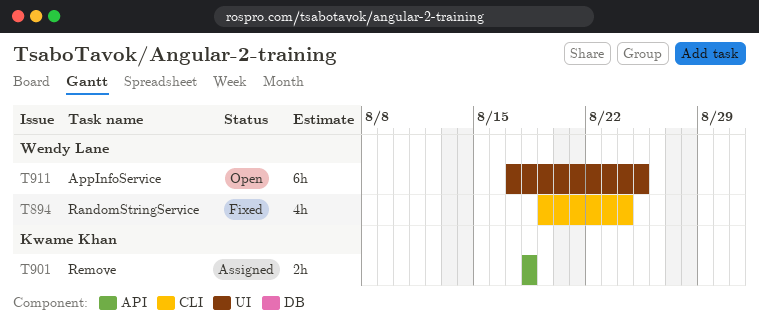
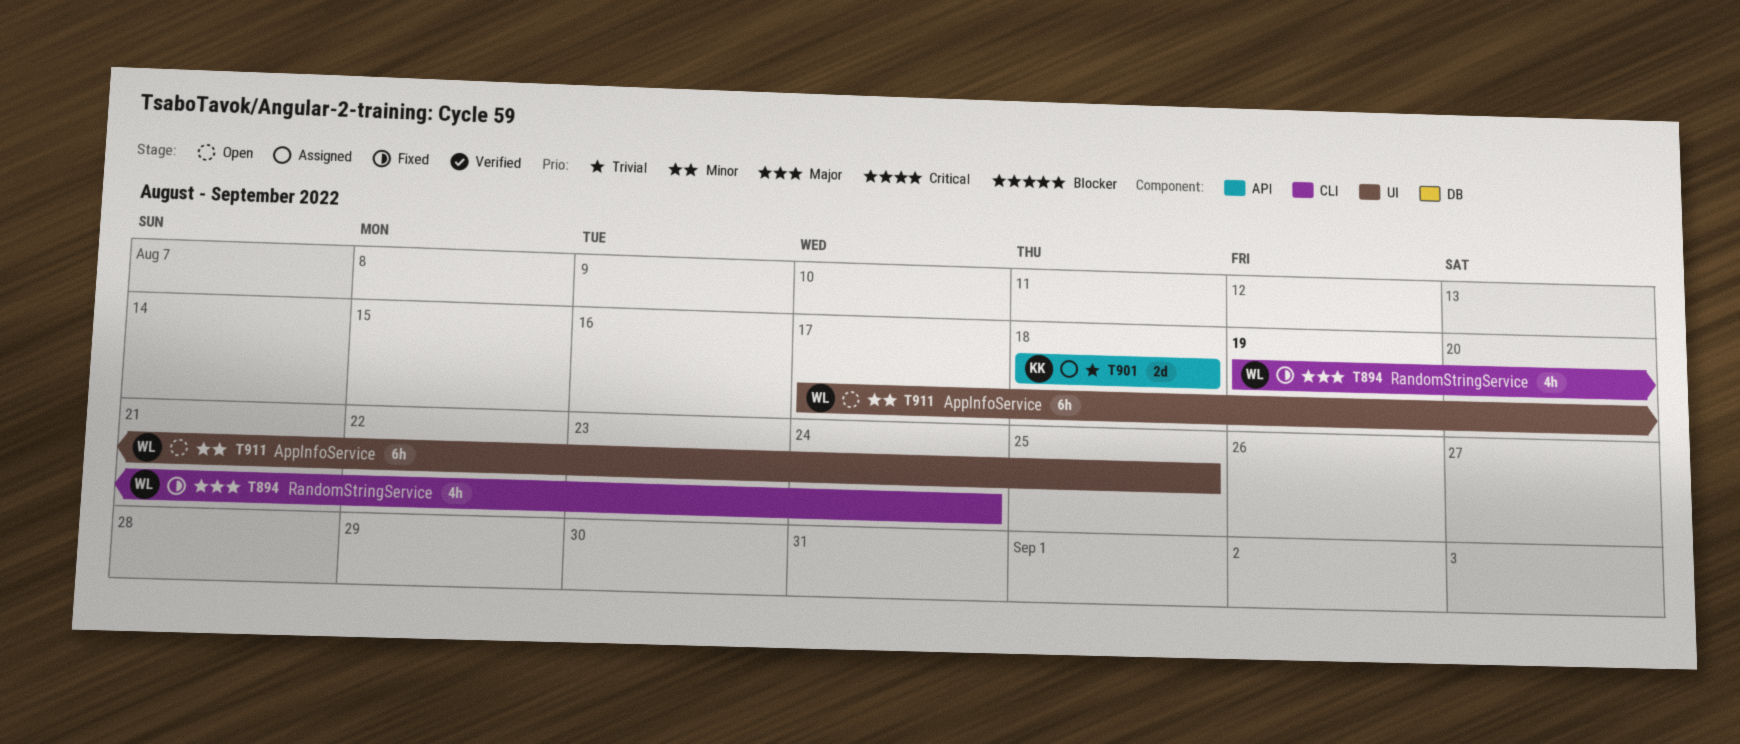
T901, estimate: 2h -> 2d

